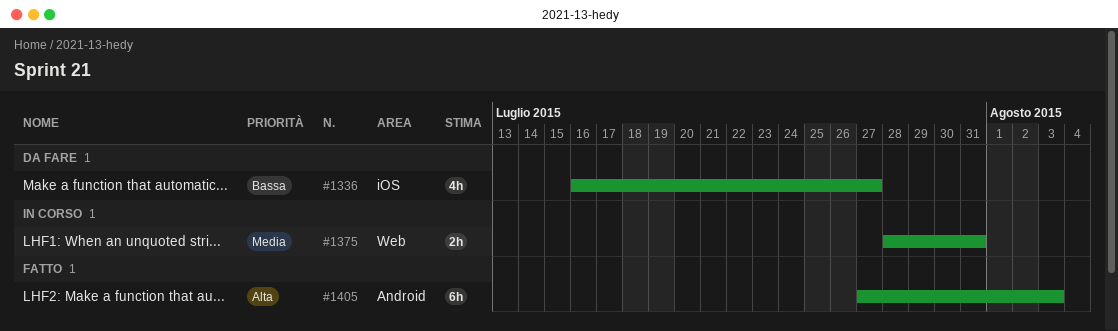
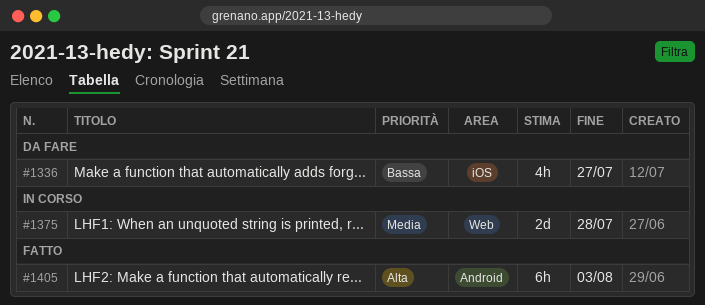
#1375, estimate: 2h -> 2d
#1375, due: Jul 31 -> Jul 28

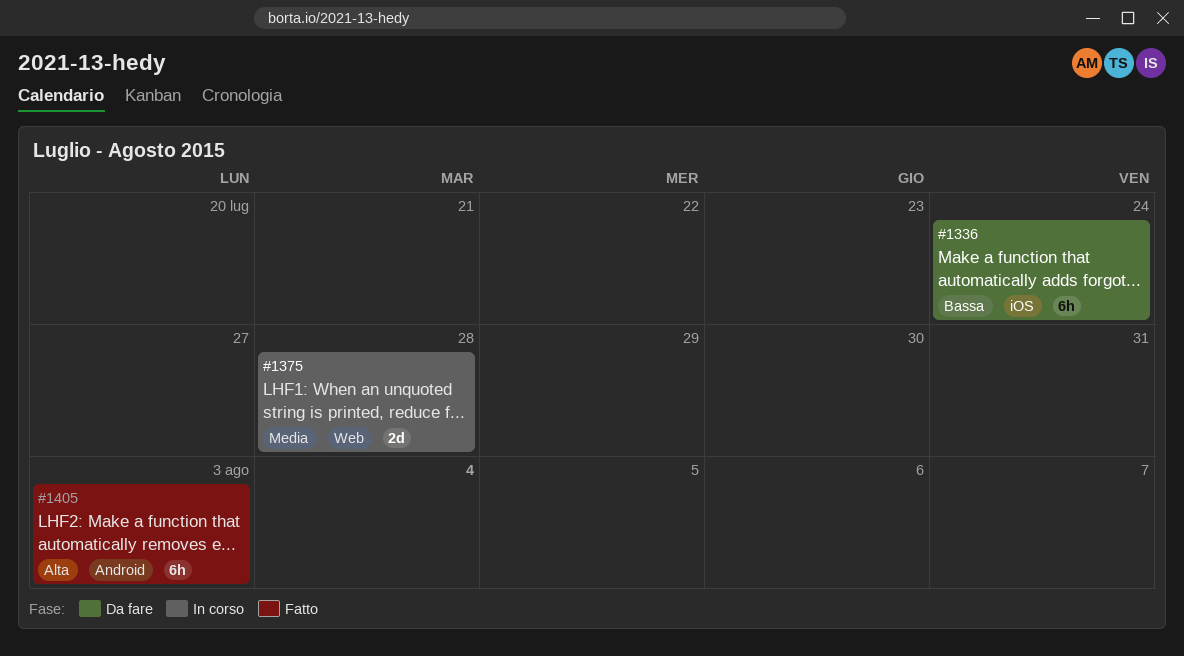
#1336, estimate: 4h -> 6h
#1336, due: Jul 27 -> Jul 24

